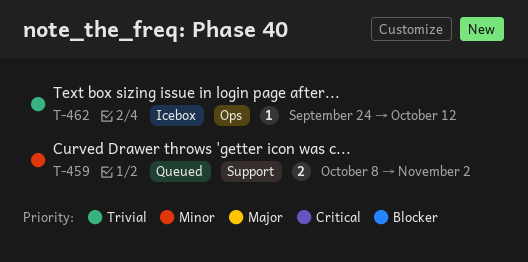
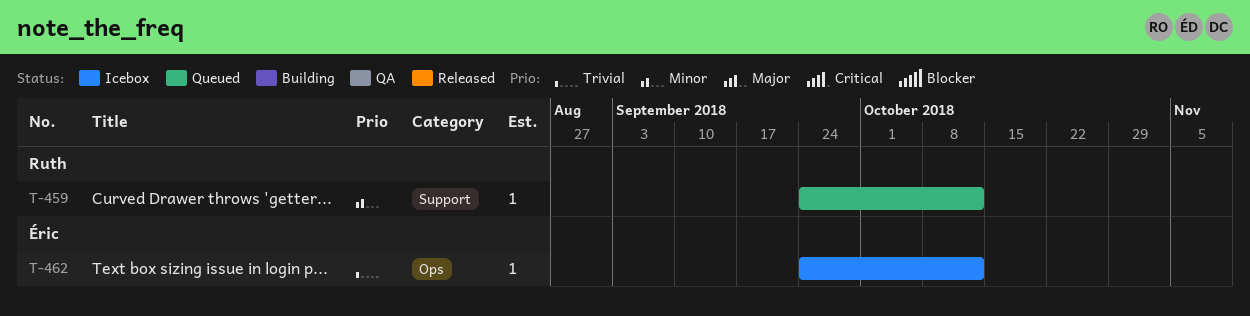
T-459, estimate: 2 -> 1
T-459, start: Oct 8 -> Sep 24
T-459, due: Nov 2 -> Oct 12

